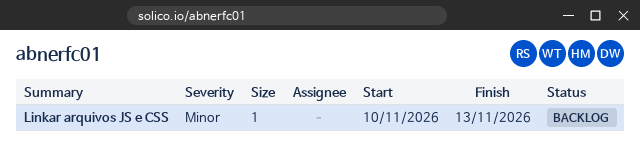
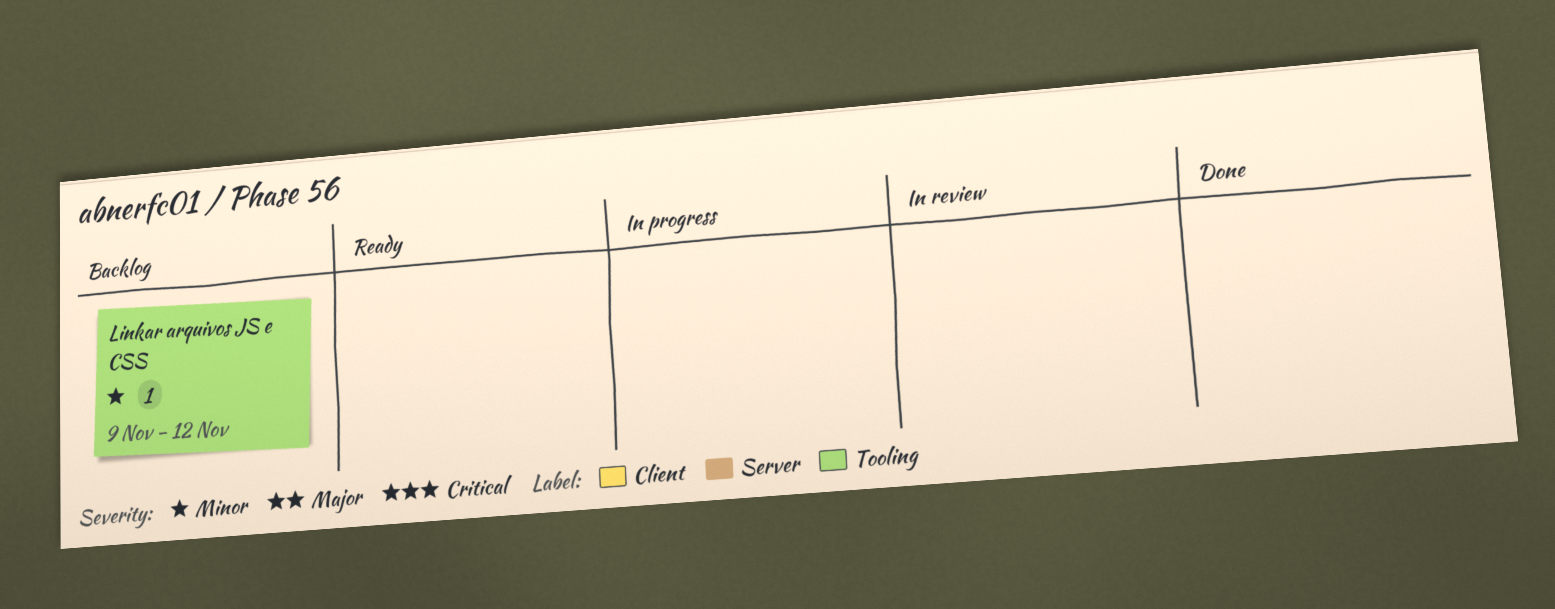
Linkar arquivos JS e CSS, start: Nov 10 -> Nov 9
Linkar arquivos JS e CSS, due: Nov 13 -> Nov 12

